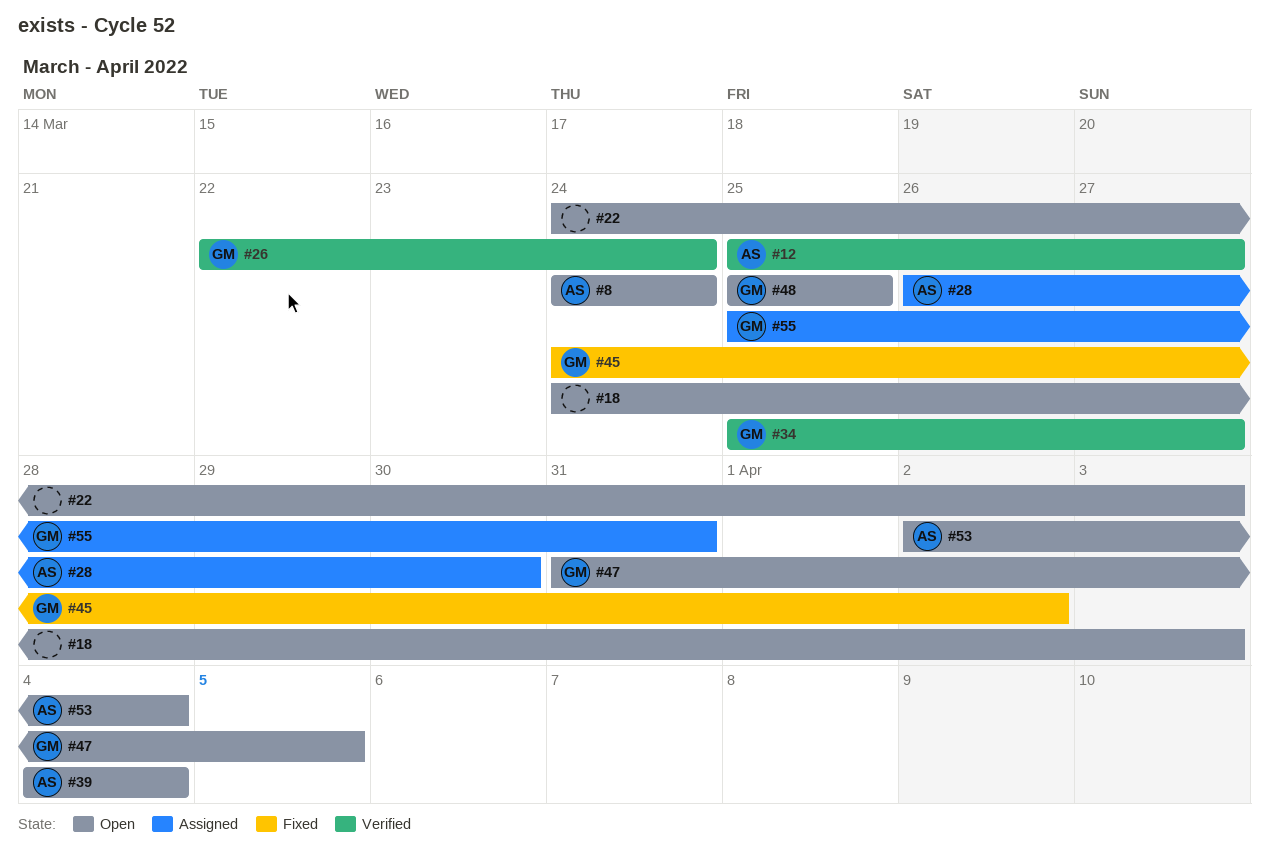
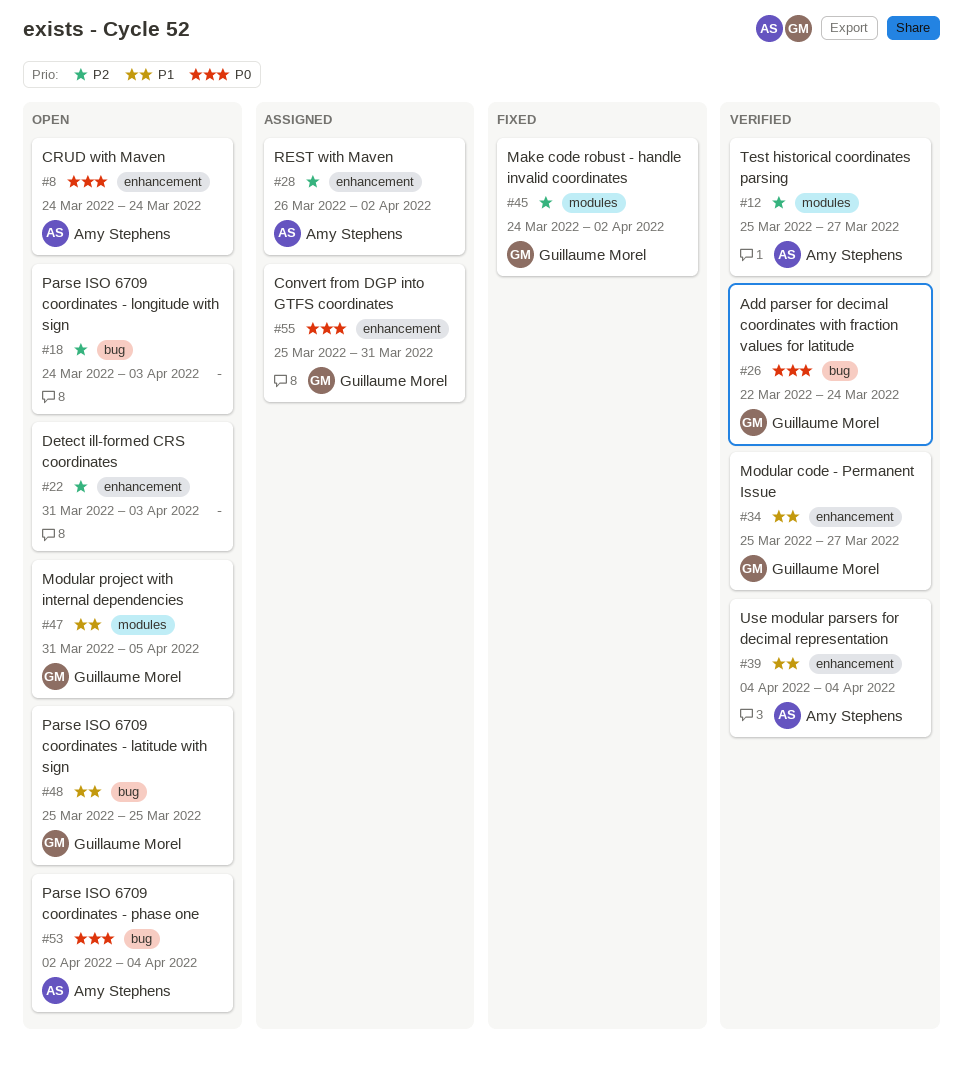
#22, start: Mar 24 -> Mar 31
#28, due: Mar 30 -> Apr 2
#39, status: Open -> Verified

